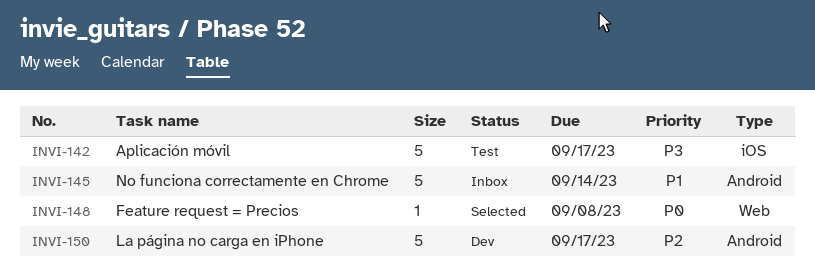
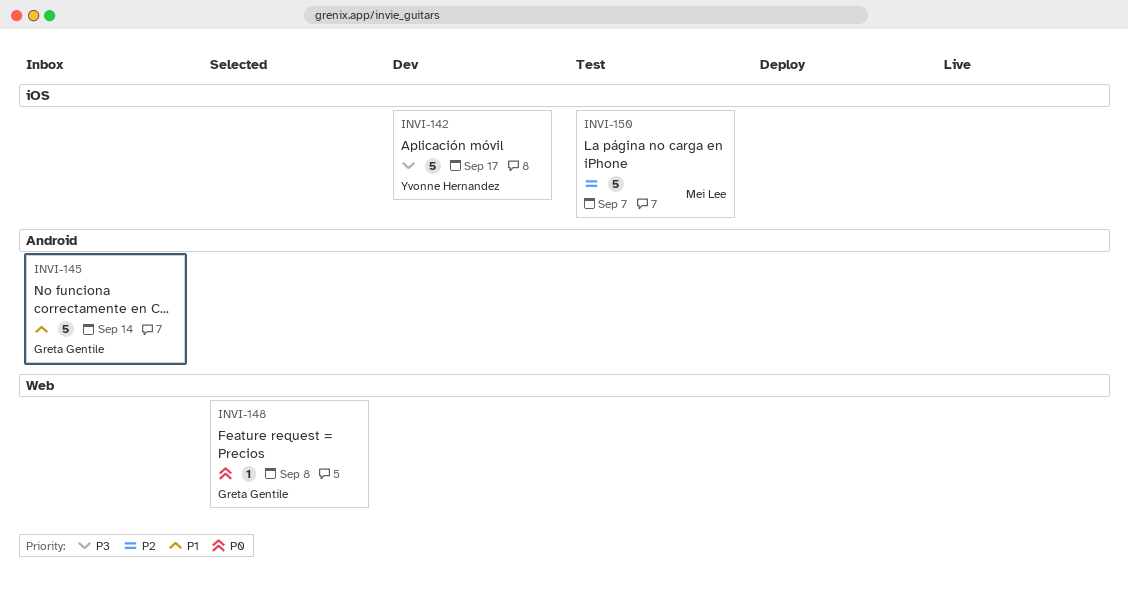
INVI-142, status: Test -> Dev
INVI-150, status: Dev -> Test
INVI-150, label: Android -> iOS
INVI-150, due: Sep 17 -> Sep 7

